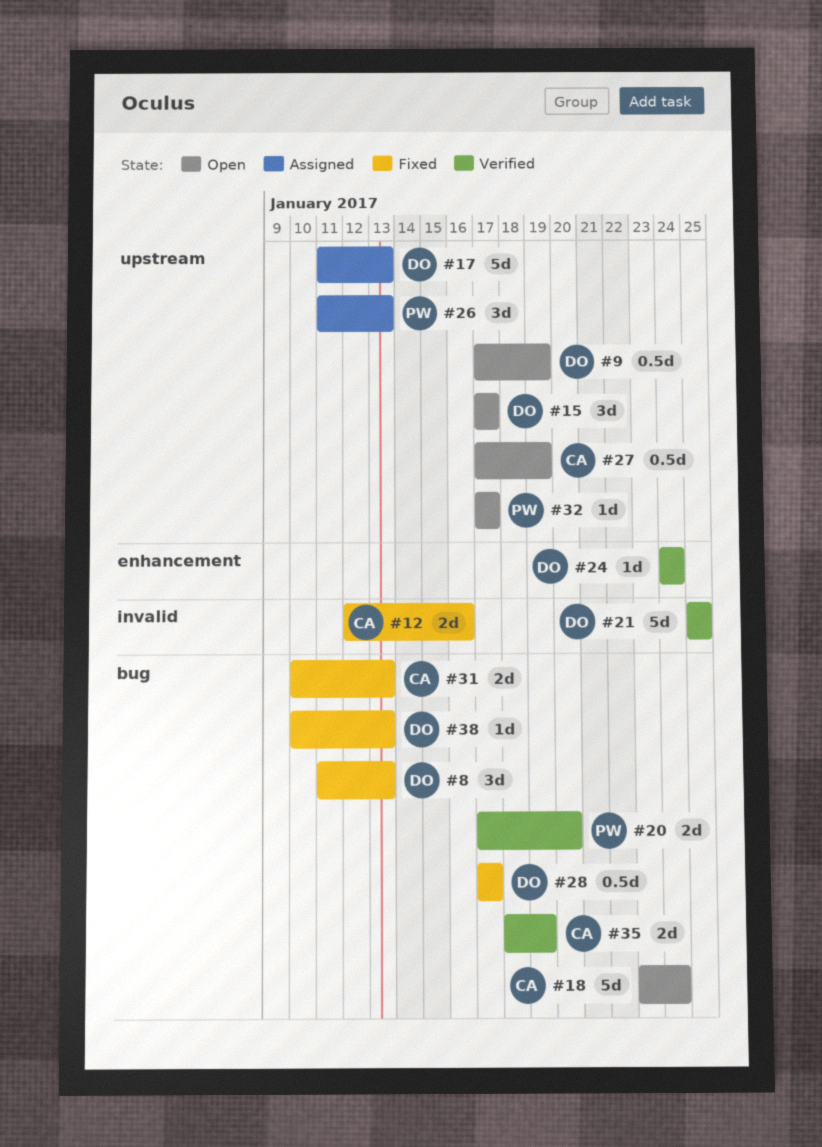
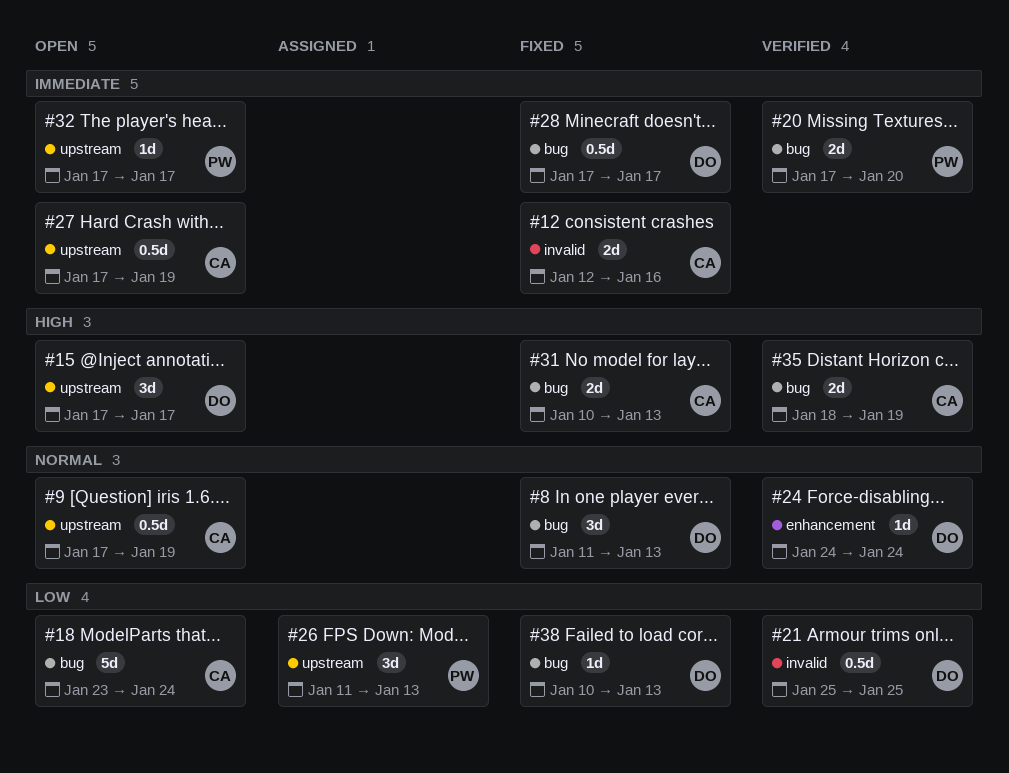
#9, owner: DO -> CA
#17: present -> none
#21, estimate: 5d -> 0.5d

